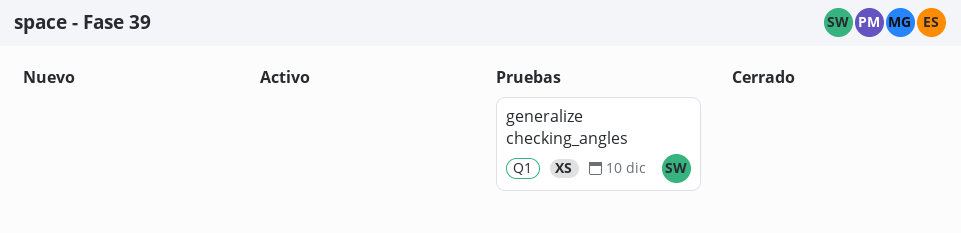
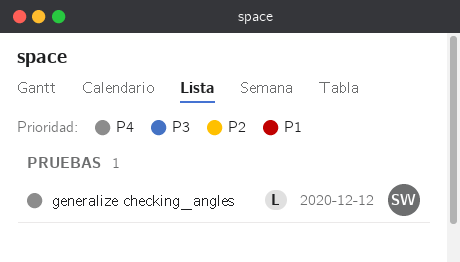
generalize checking_angles, estimate: XS -> L
generalize checking_angles, due: Dec 10 -> Dec 12

